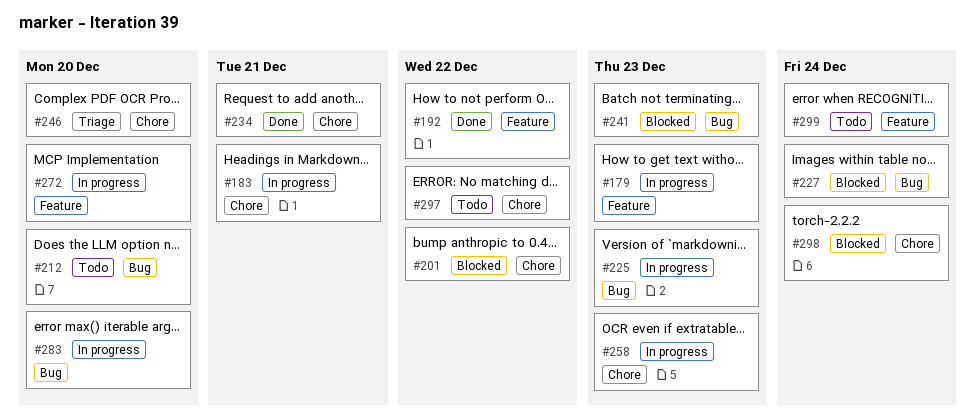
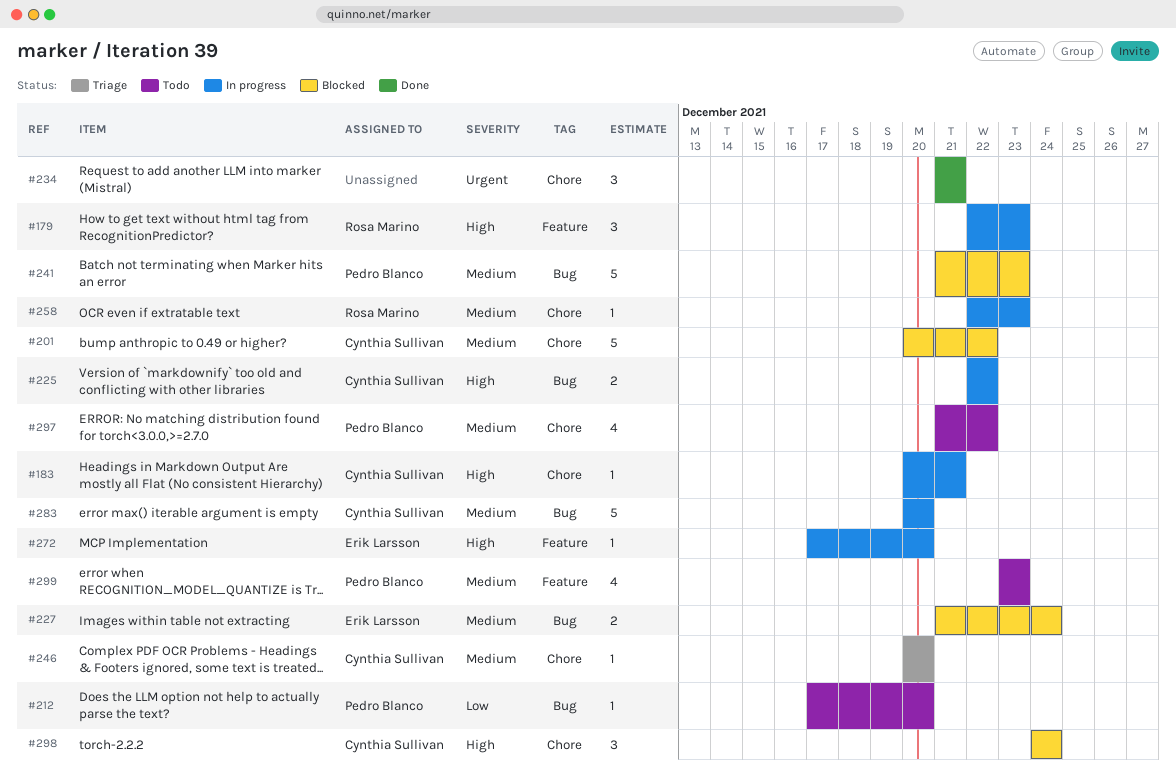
#192: present -> none
#225, due: Dec 23 -> Dec 22
#299, due: Dec 24 -> Dec 23

